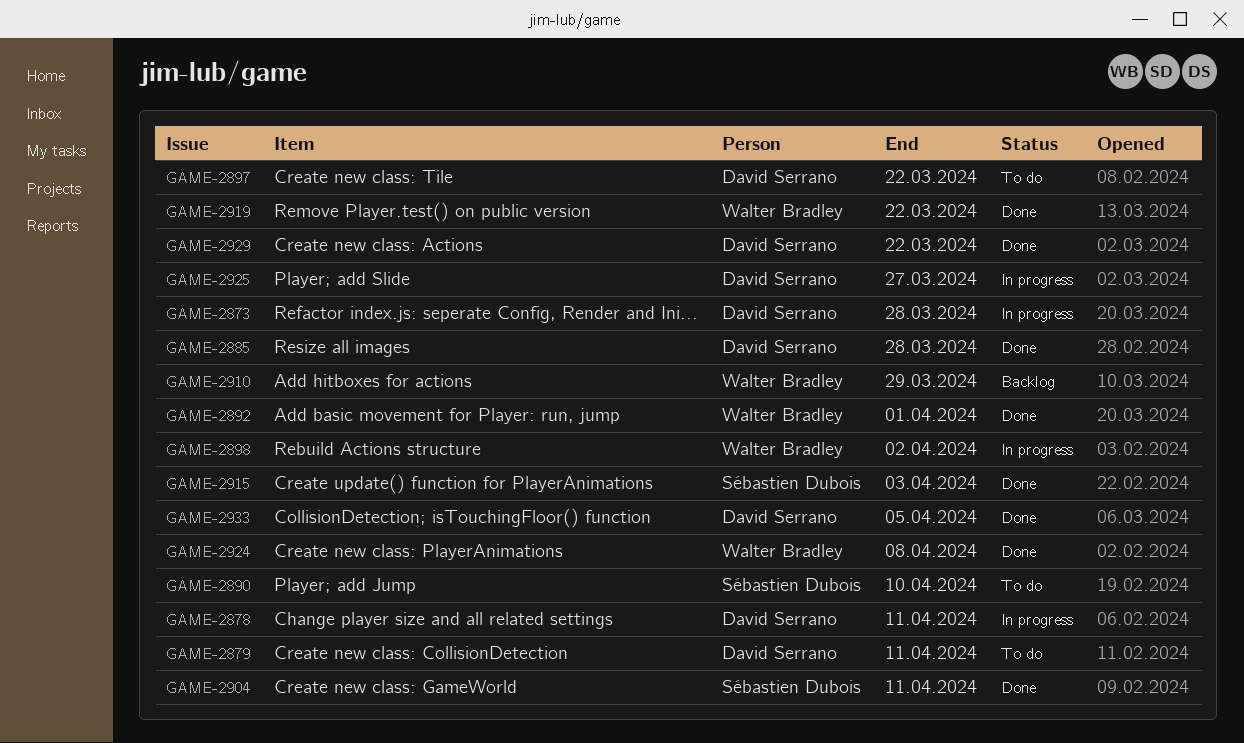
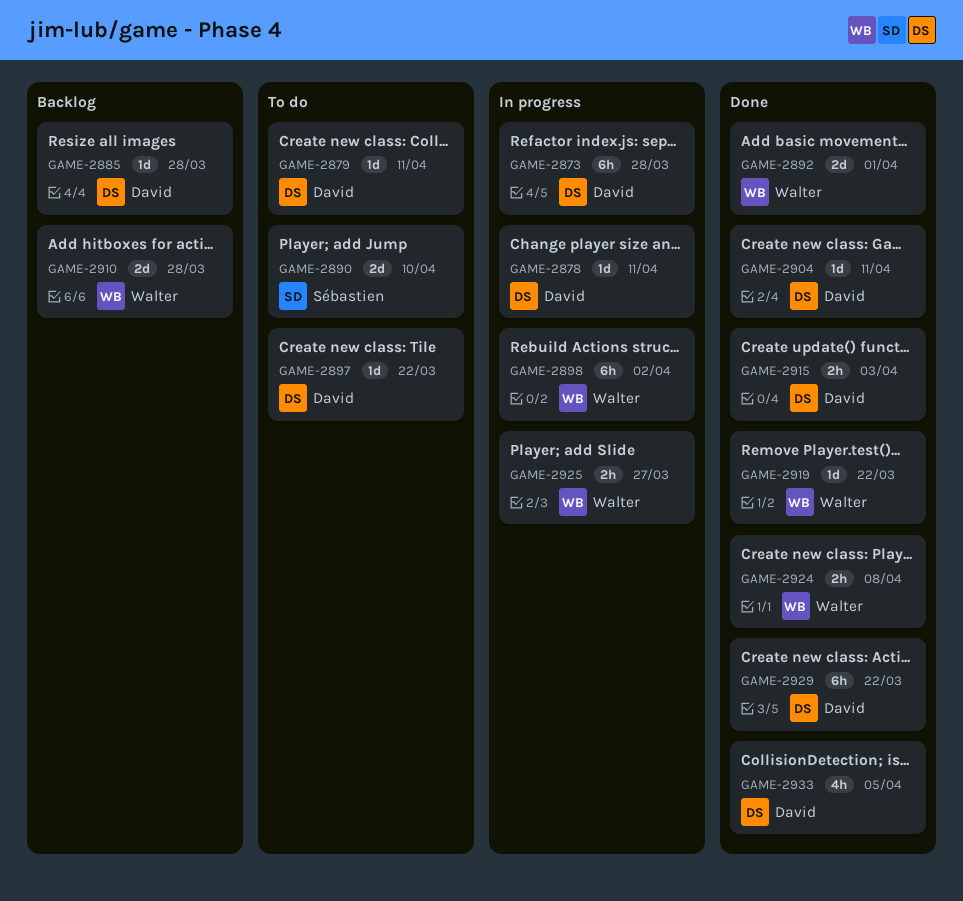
GAME-2885, status: Done -> Backlog
GAME-2904, owner: Sébastien Dubois -> David Serrano
GAME-2910, due: Mar 29 -> Mar 28
GAME-2915, owner: Sébastien Dubois -> David Serrano
GAME-2925, owner: David Serrano -> Walter Bradley

